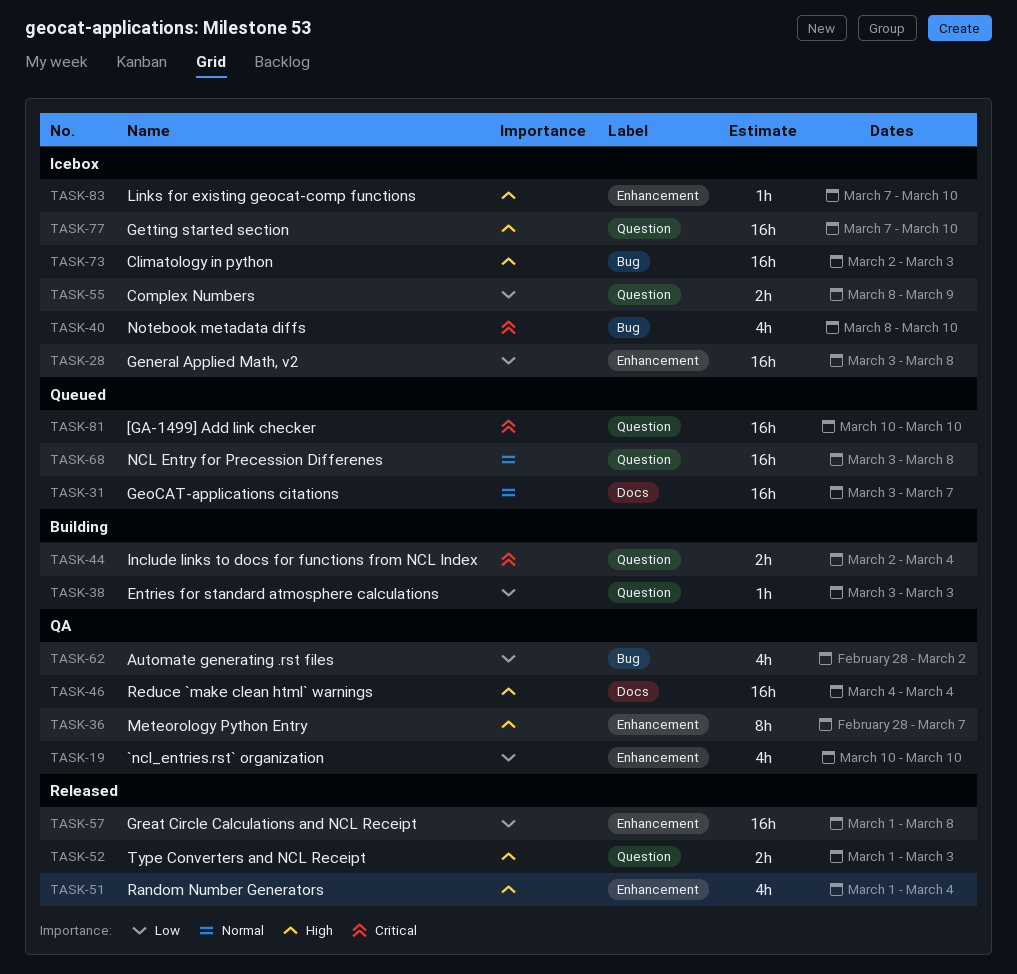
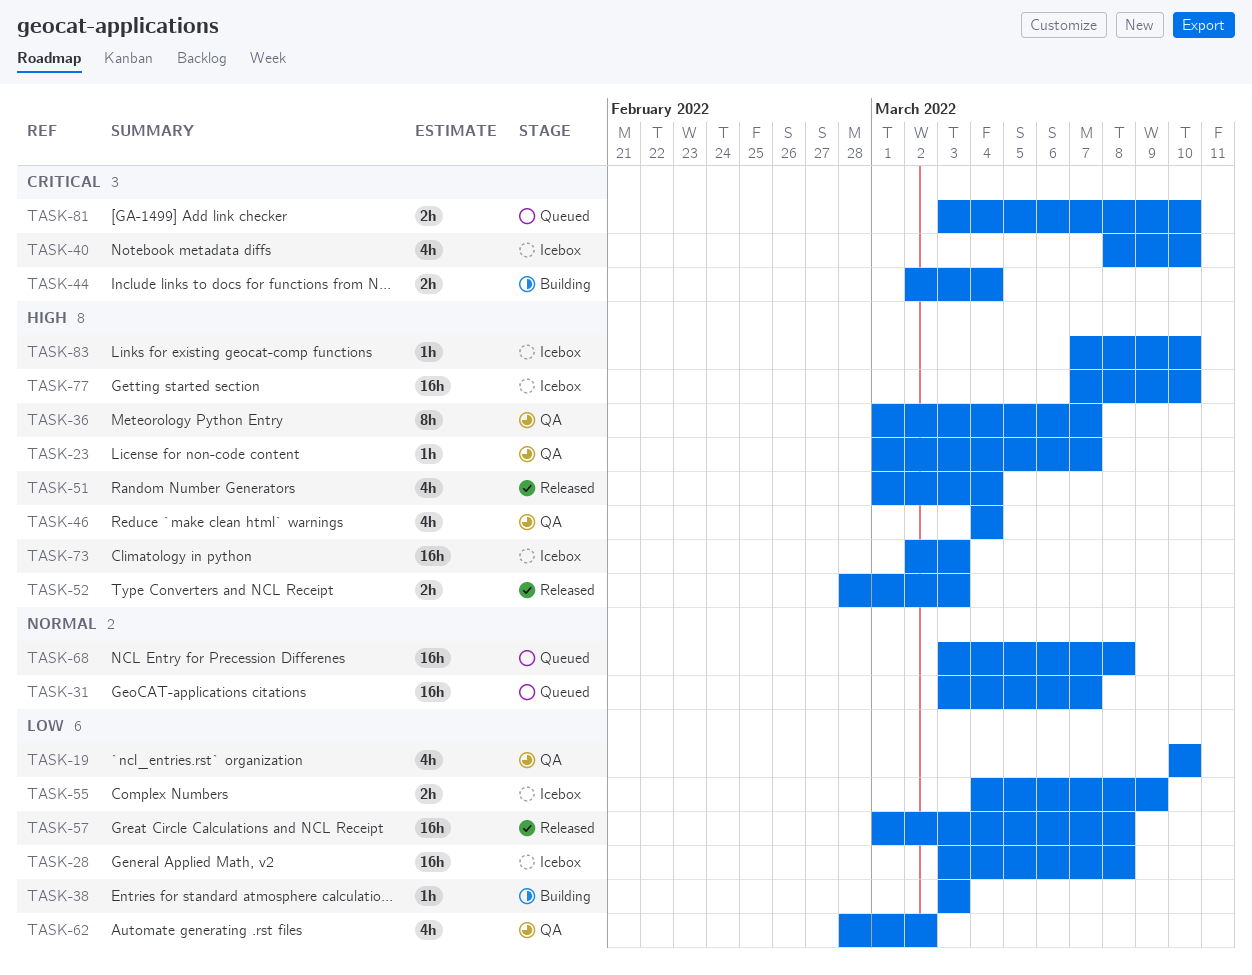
TASK-23: none -> present
TASK-36, start: Feb 28 -> Mar 1
TASK-46, estimate: 16h -> 4h
TASK-52, start: Mar 1 -> Feb 28
TASK-55, start: Mar 8 -> Mar 4
TASK-81, estimate: 16h -> 2h
TASK-81, start: Mar 10 -> Mar 3

